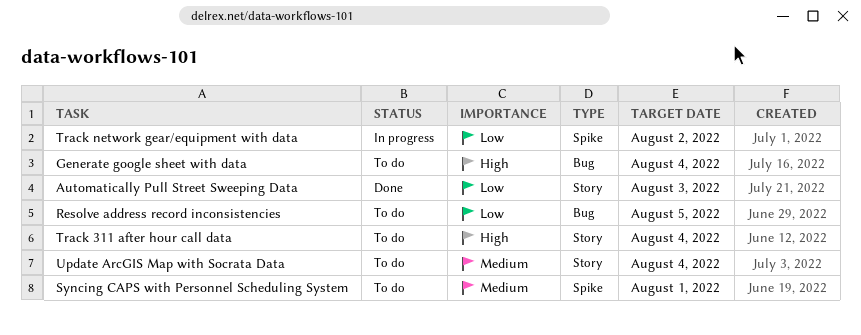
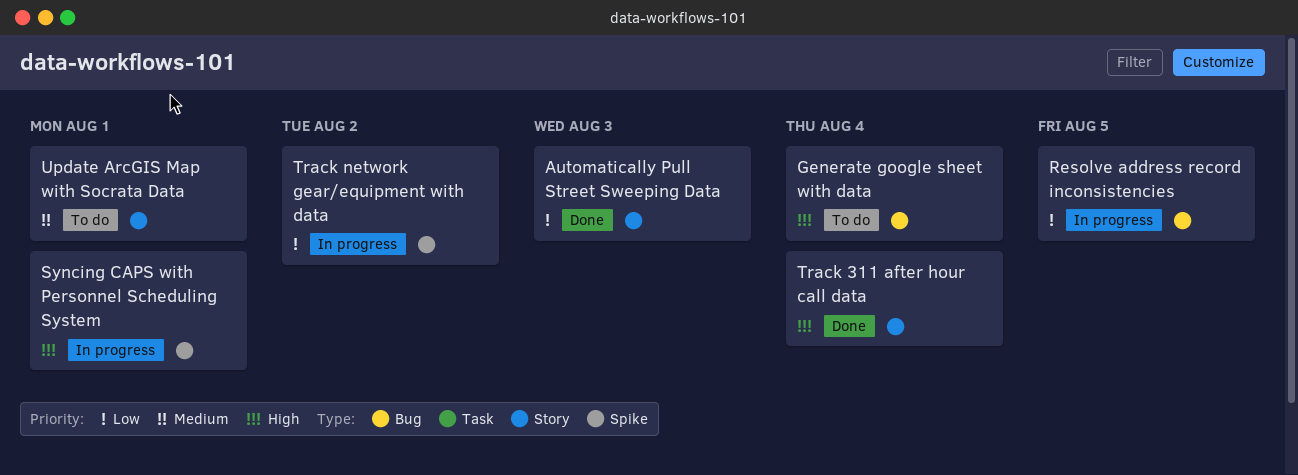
Resolve address record inconsistencies, status: To do -> In progress
Syncing CAPS with Personnel Scheduling System, status: To do -> In progress
Syncing CAPS with Personnel Scheduling System, priority: Medium -> High
Track 311 after hour call data, status: To do -> Done
Update ArcGIS Map with Socrata Data, due: Aug 4 -> Aug 1

